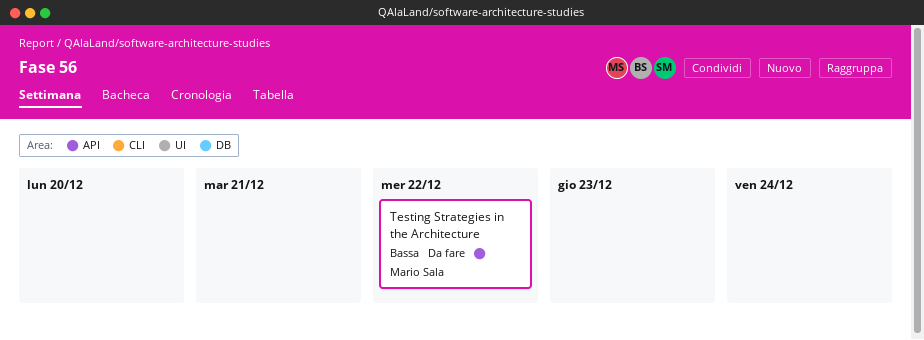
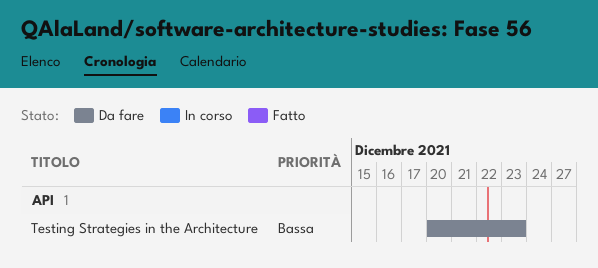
Testing Strategies in the Architecture, due: Dec 22 -> Dec 23

